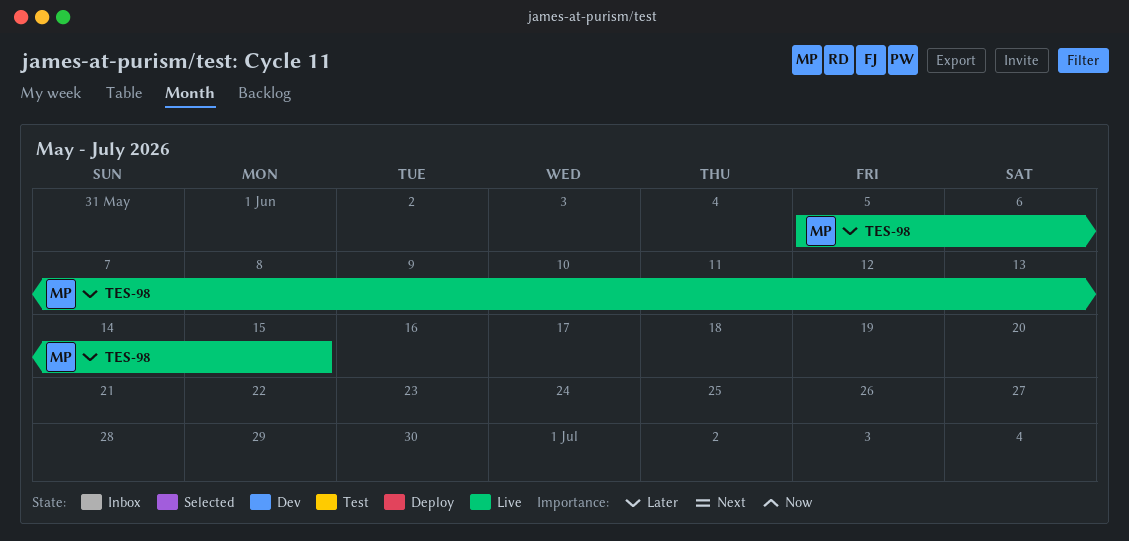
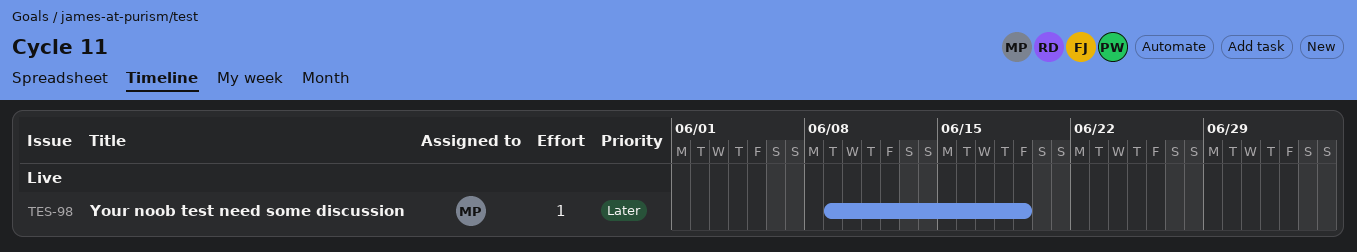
TES-98, start: Jun 5 -> Jun 9
TES-98, due: Jun 15 -> Jun 19

